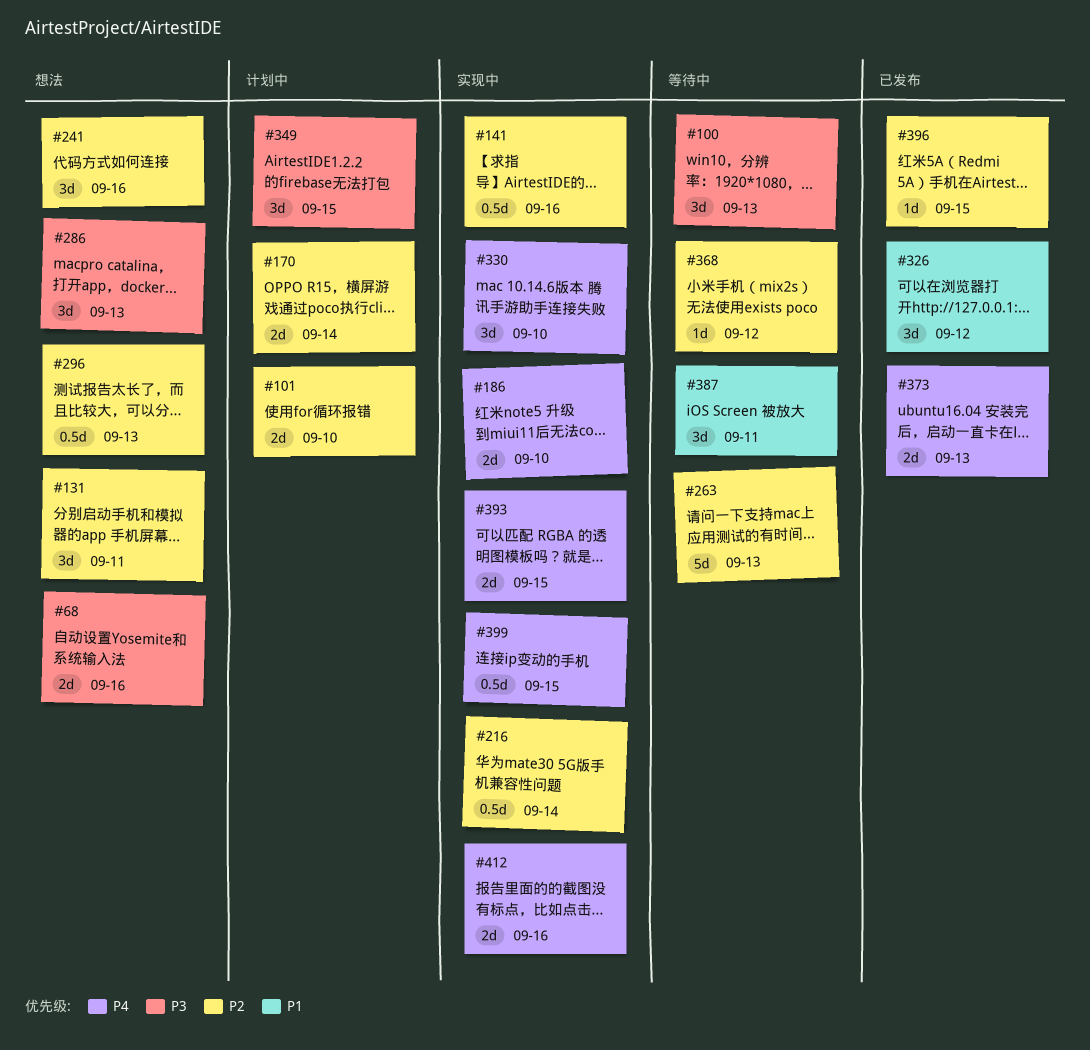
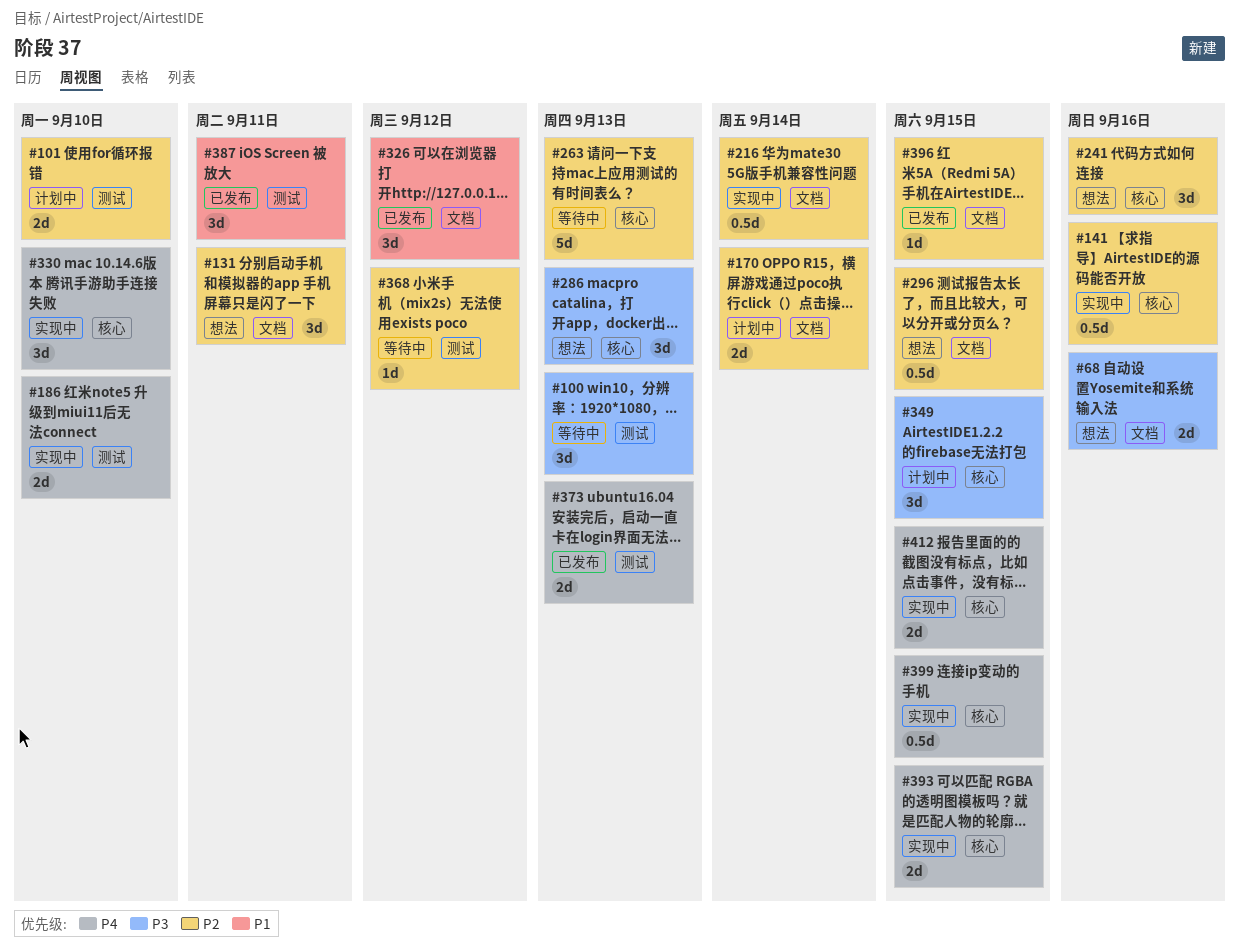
#296, due: Sep 13 -> Sep 15
#387, status: 等待中 -> 已发布
#412, due: Sep 16 -> Sep 15

